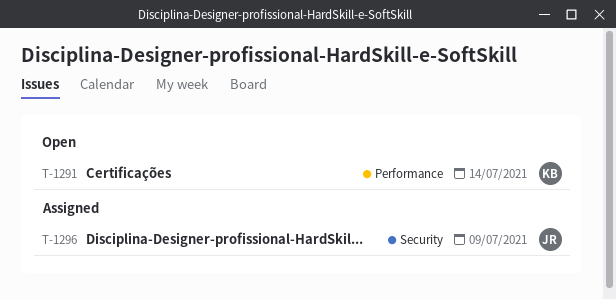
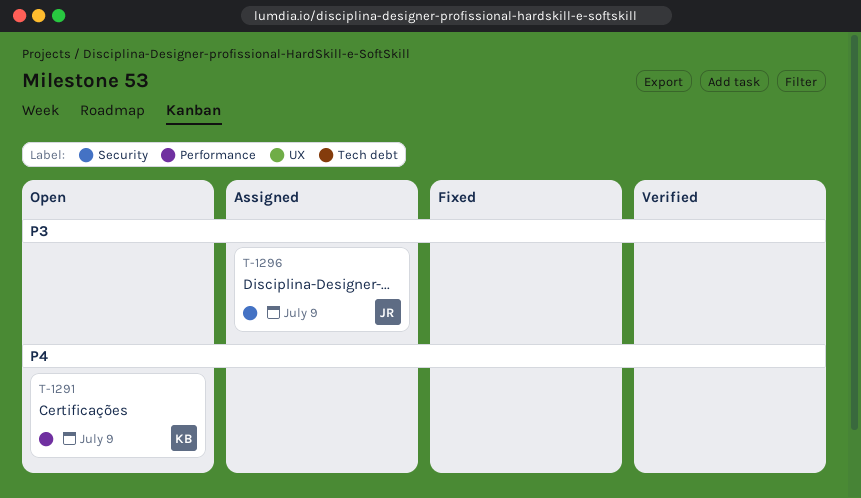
T-1291, due: Jul 14 -> Jul 9

